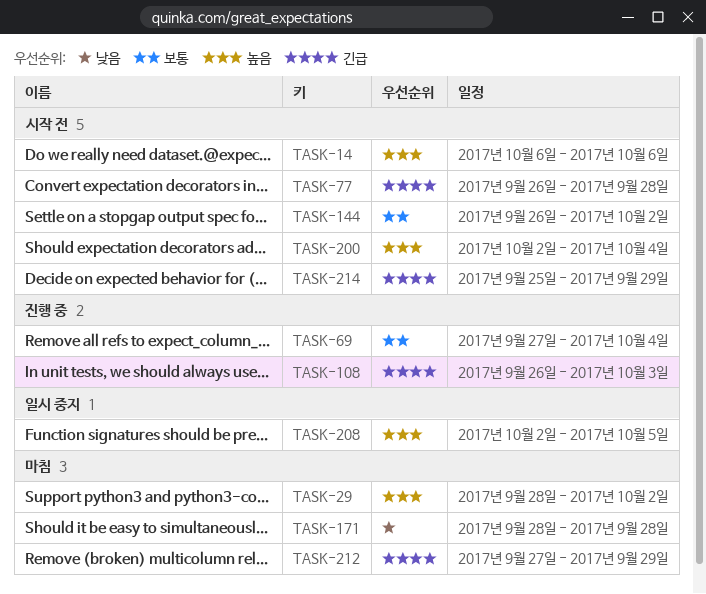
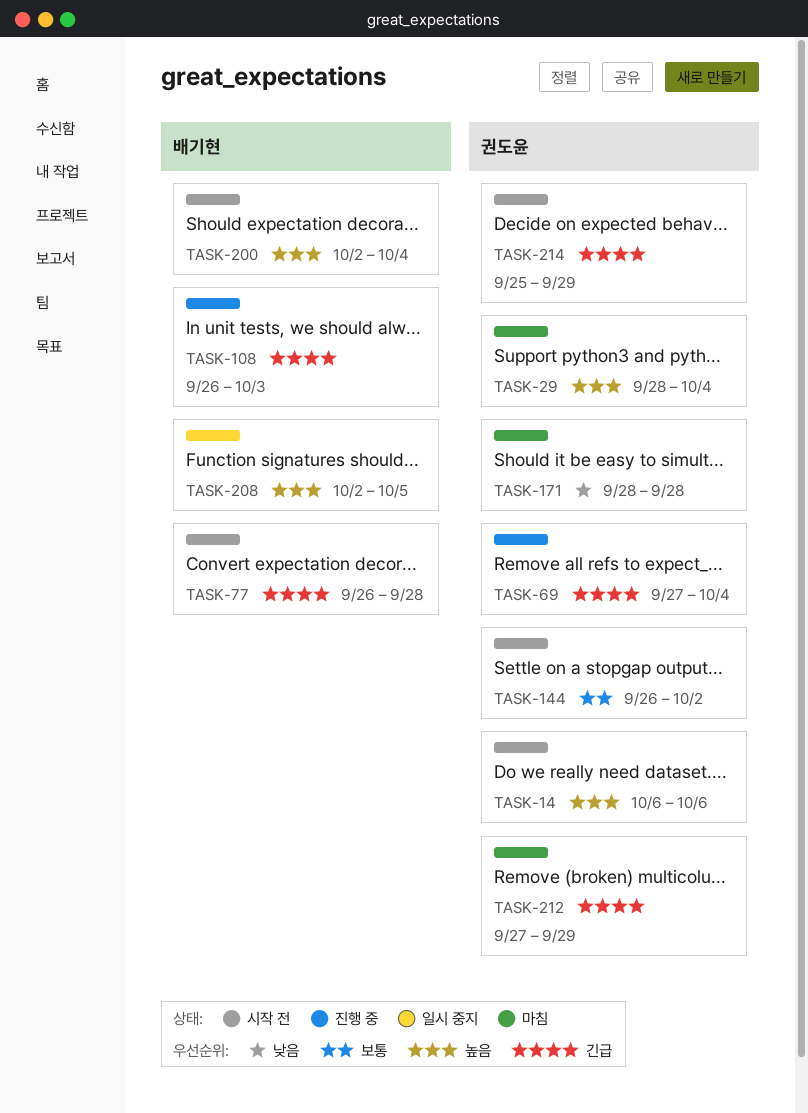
TASK-29, due: Oct 2 -> Oct 4
TASK-69, priority: 보통 -> 긴급

